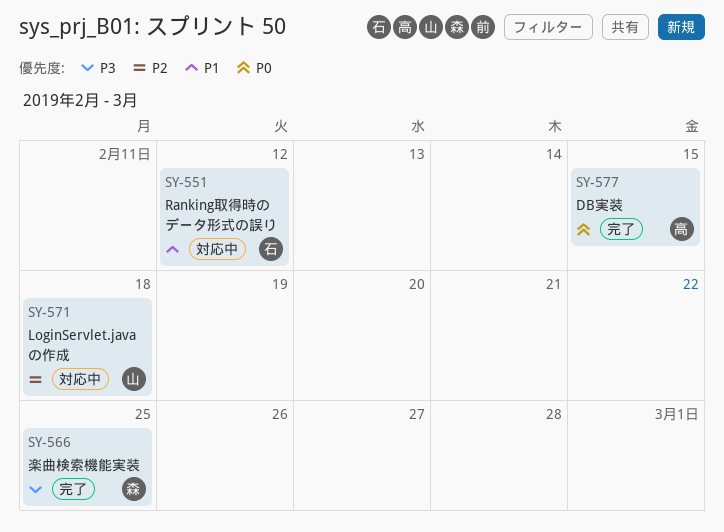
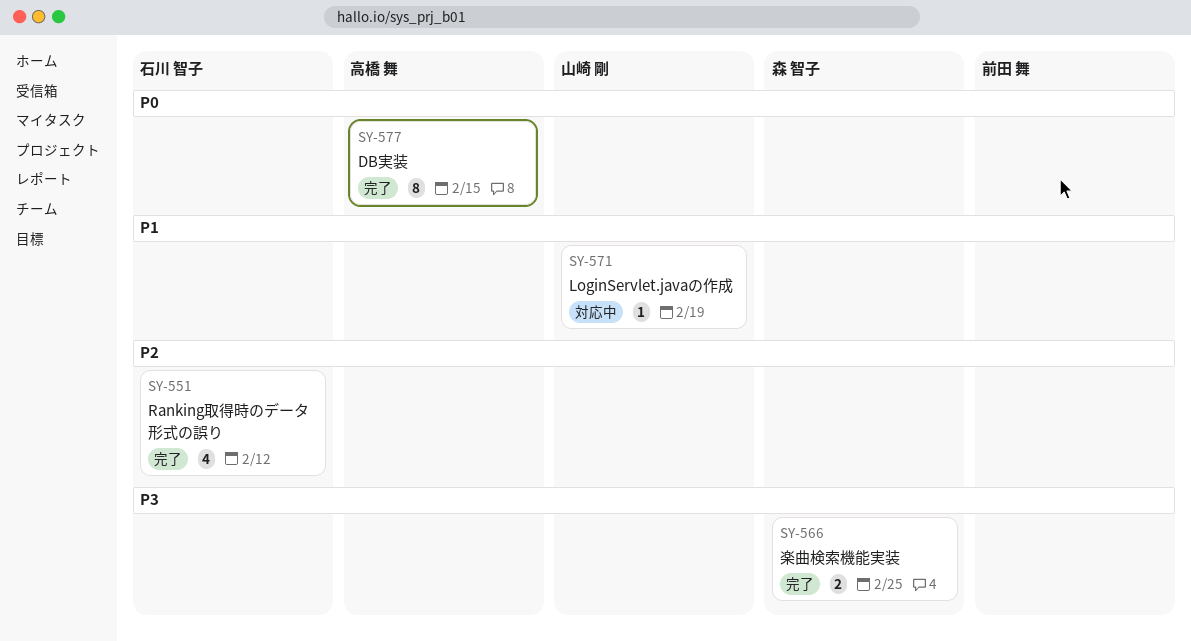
SY-551, status: 対応中 -> 完了
SY-551, priority: P1 -> P2
SY-571, priority: P2 -> P1
SY-571, due: Feb 18 -> Feb 19

